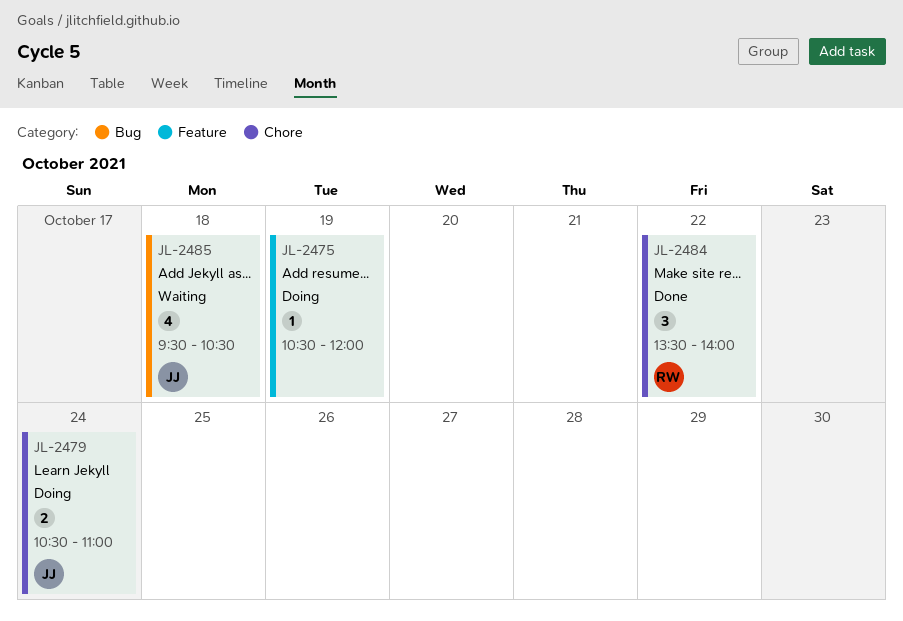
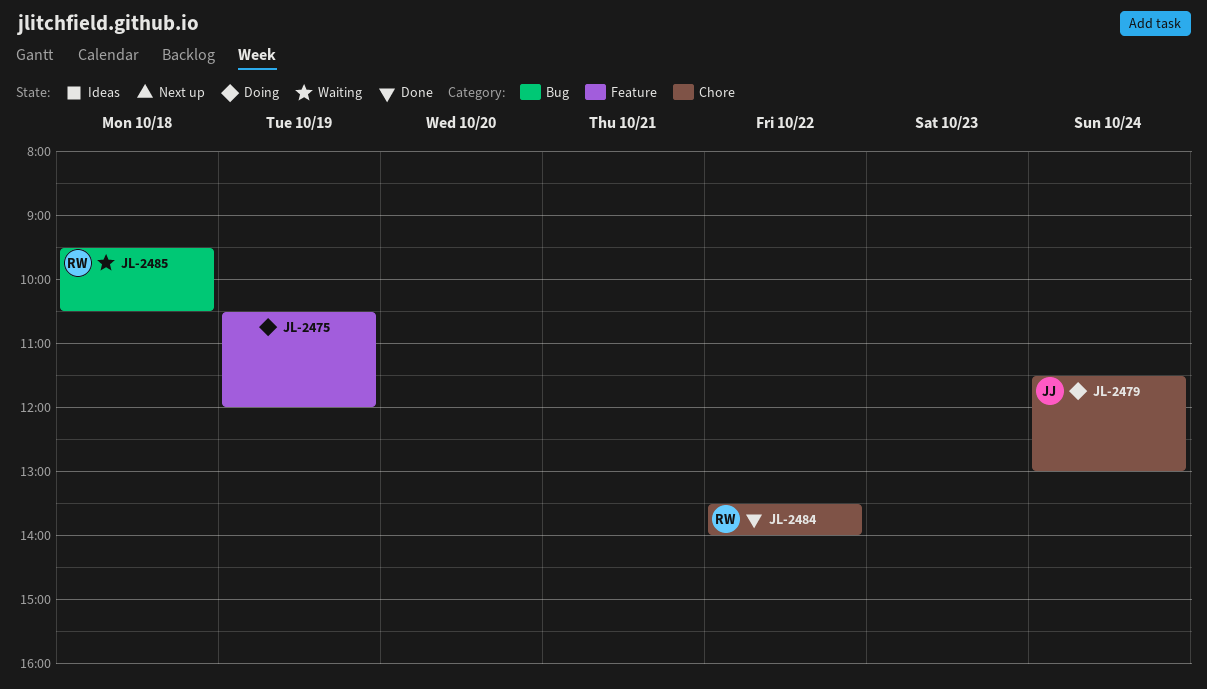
JL-2479, begins: 10:30 -> 11:30
JL-2479, ends: 11:00 -> 13:00
JL-2485, owner: JJ -> RW

